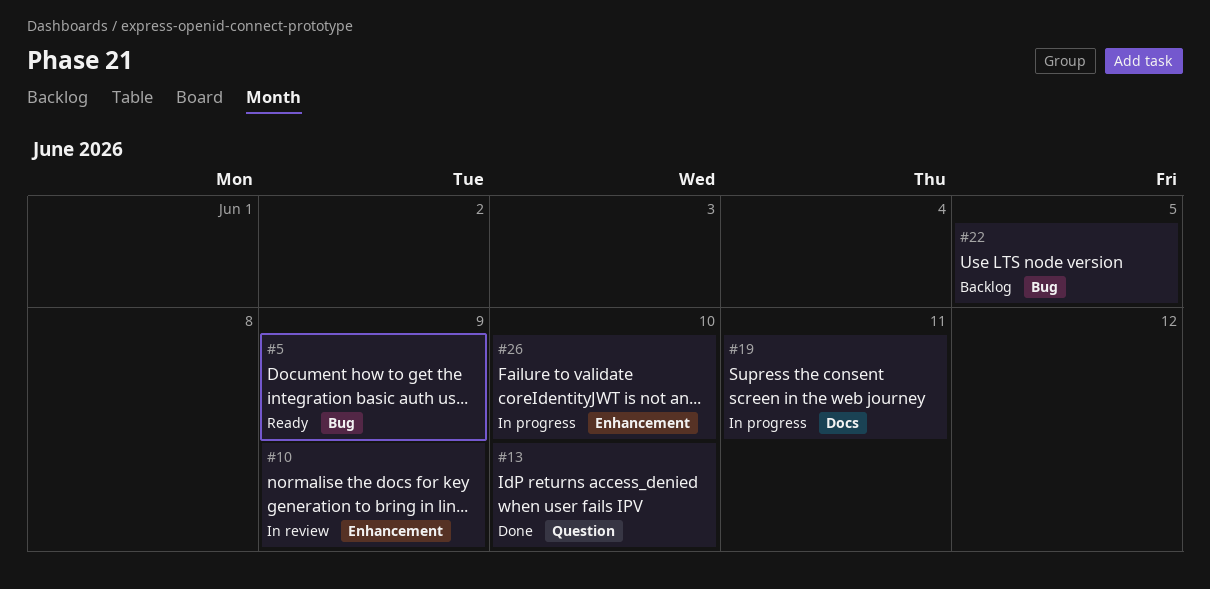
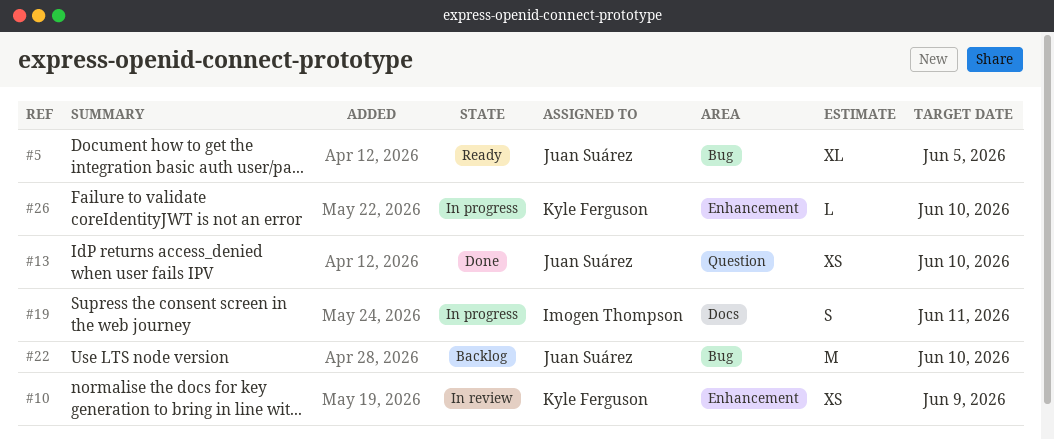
#5, due: Jun 9 -> Jun 5
#22, due: Jun 5 -> Jun 10

